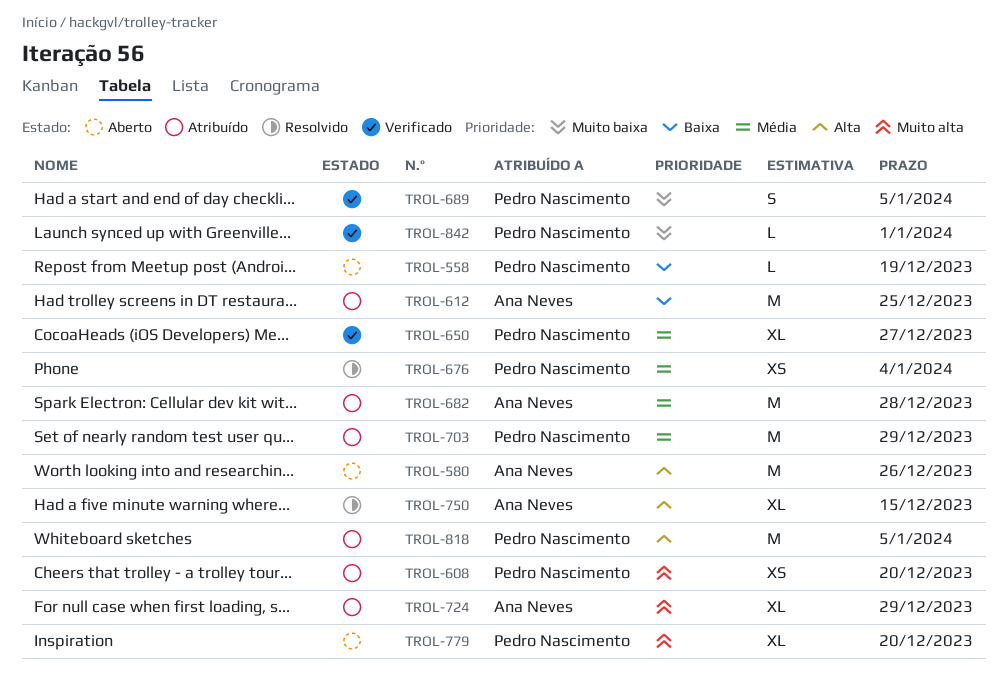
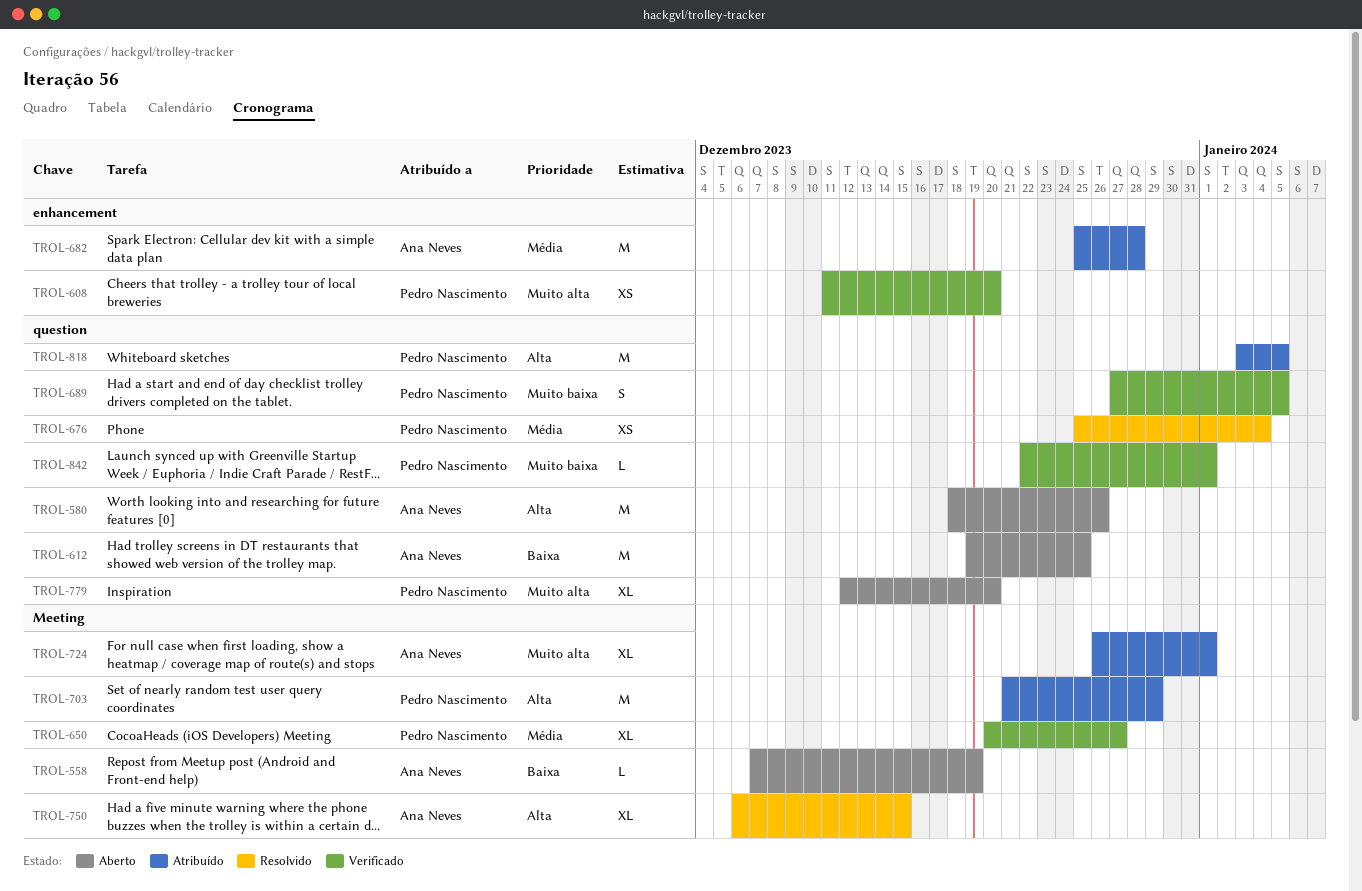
TROL-558, owner: Pedro Nascimento -> Ana Neves
TROL-608, status: Atribuído -> Verificado
TROL-612, status: Atribuído -> Aberto
TROL-703, priority: Média -> Alta
TROL-724, due: Dec 29 -> Jan 1

